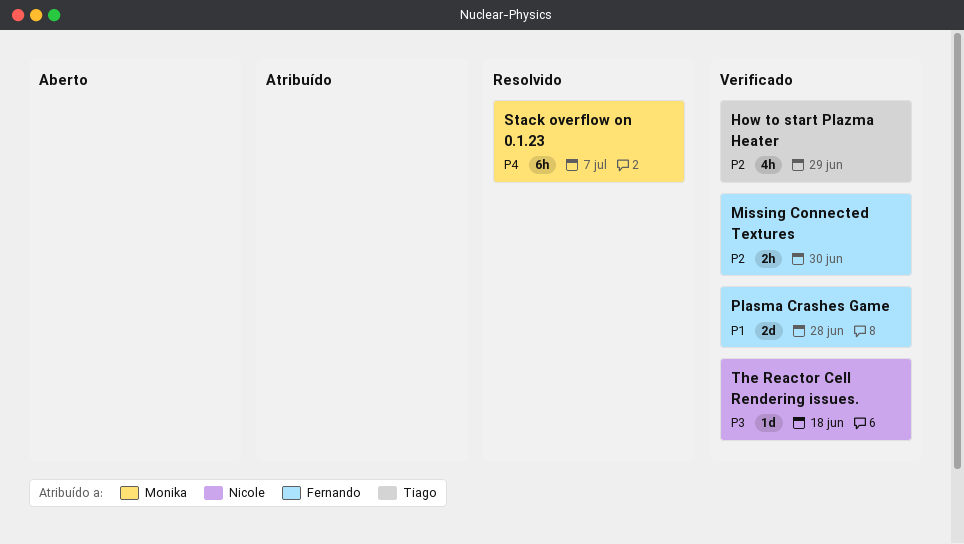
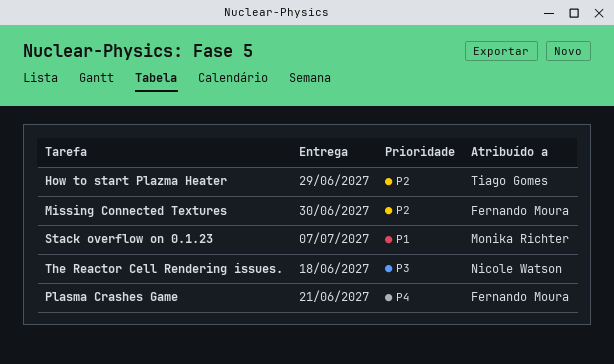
Plasma Crashes Game, priority: P1 -> P4
Plasma Crashes Game, due: Jun 28 -> Jun 21
Stack overflow on 0.1.23, priority: P4 -> P1

